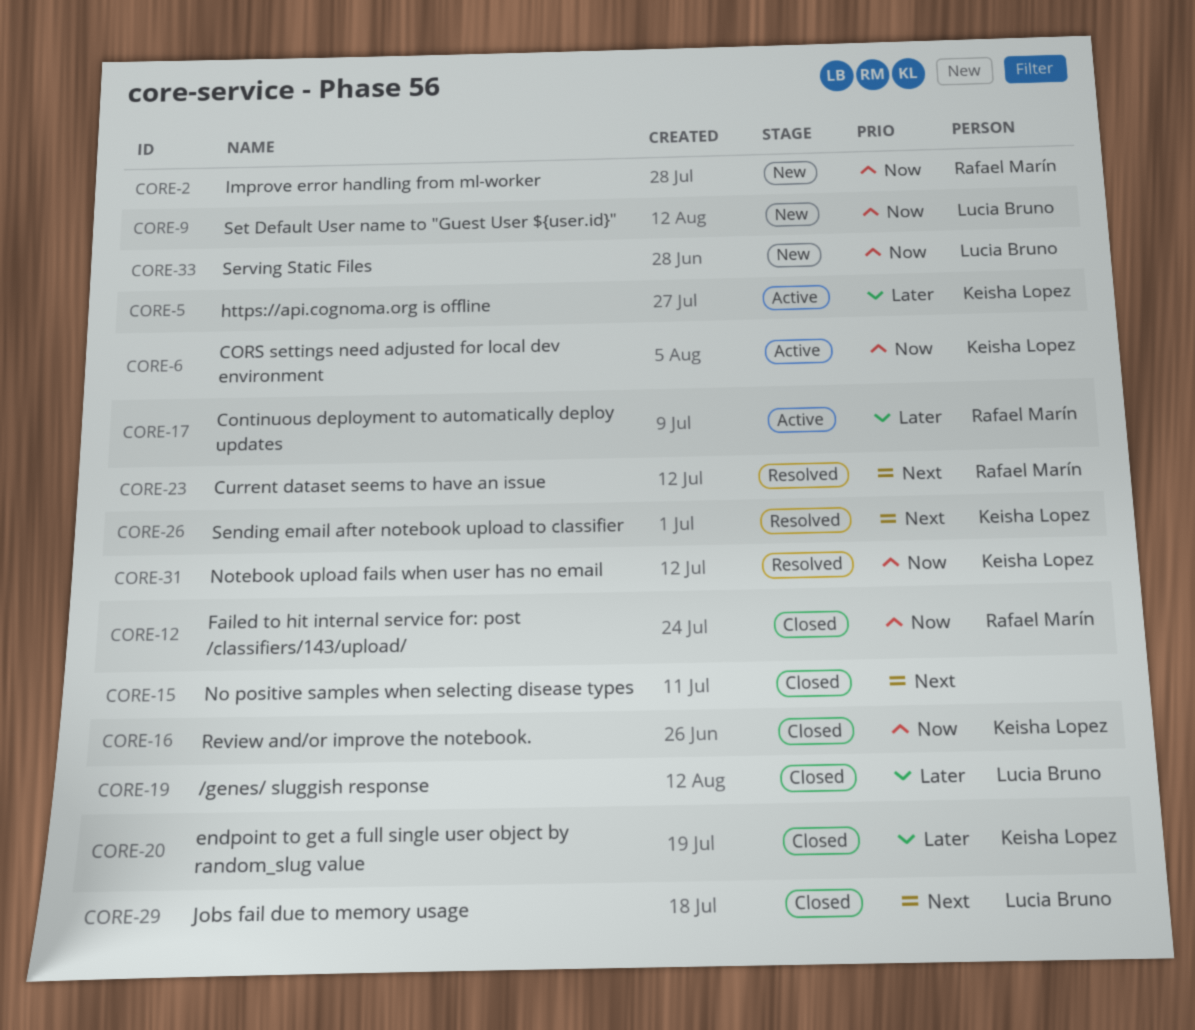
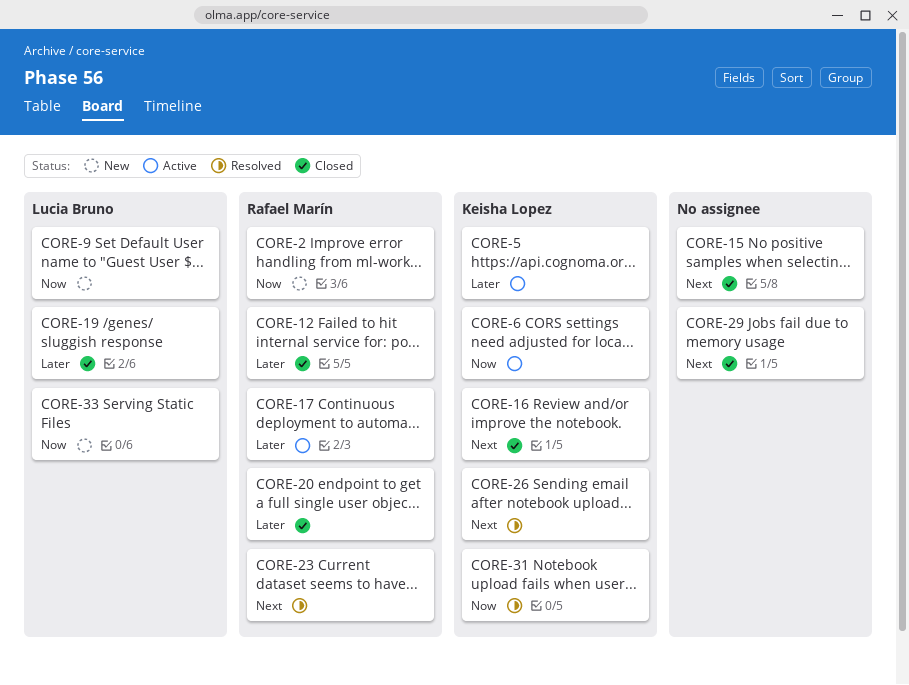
CORE-12, priority: Now -> Later
CORE-16, priority: Now -> Next
CORE-20, owner: Keisha Lopez -> Rafael Marín
CORE-29, owner: Lucia Bruno -> none

